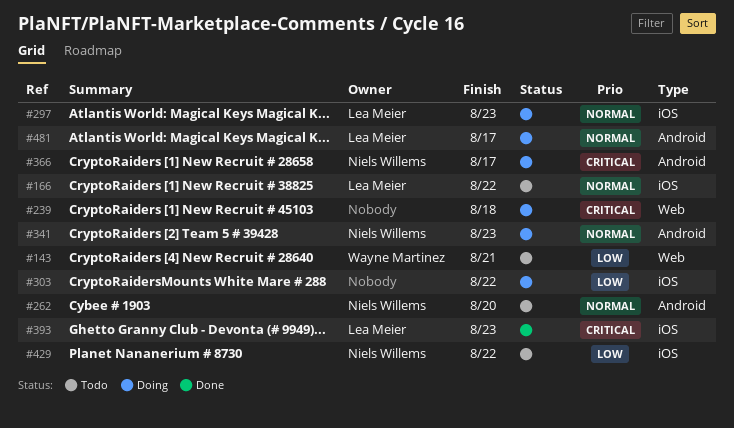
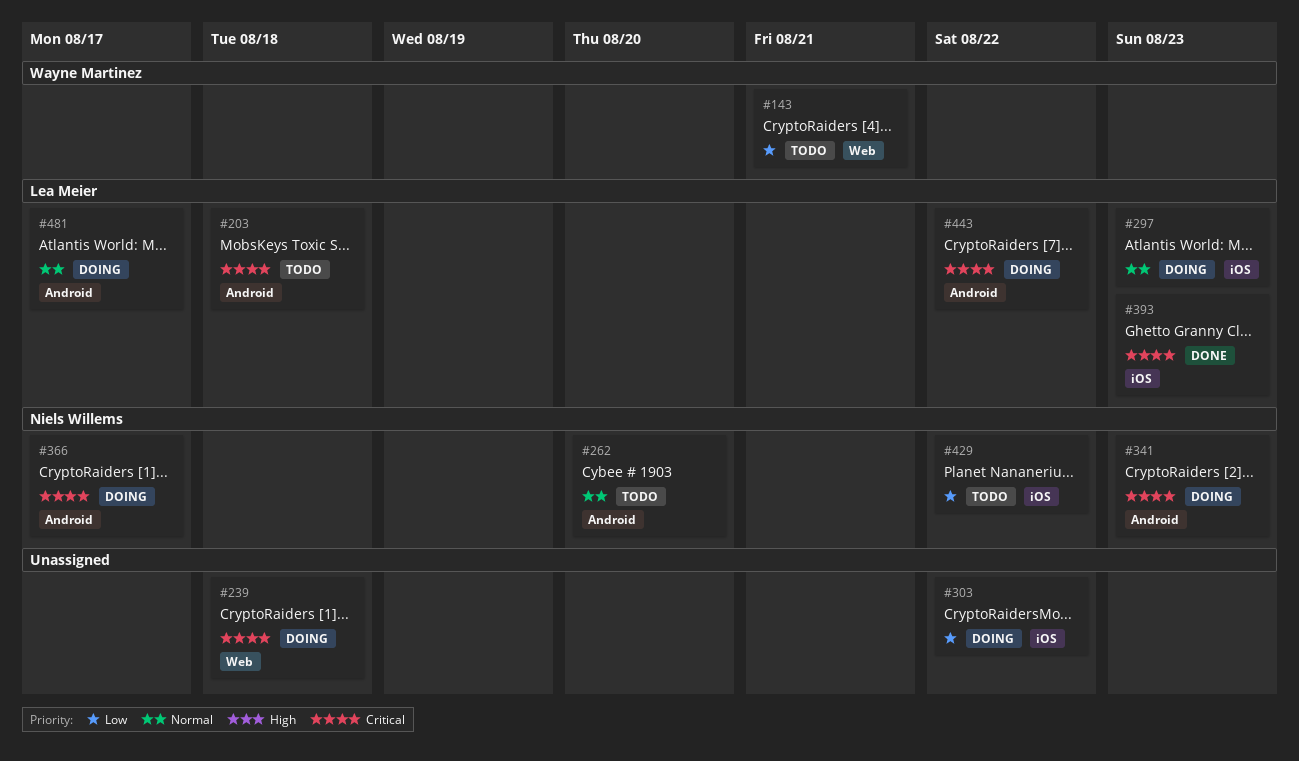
#166: present -> none
#203: none -> present
#341, priority: Normal -> Critical
#443: none -> present

